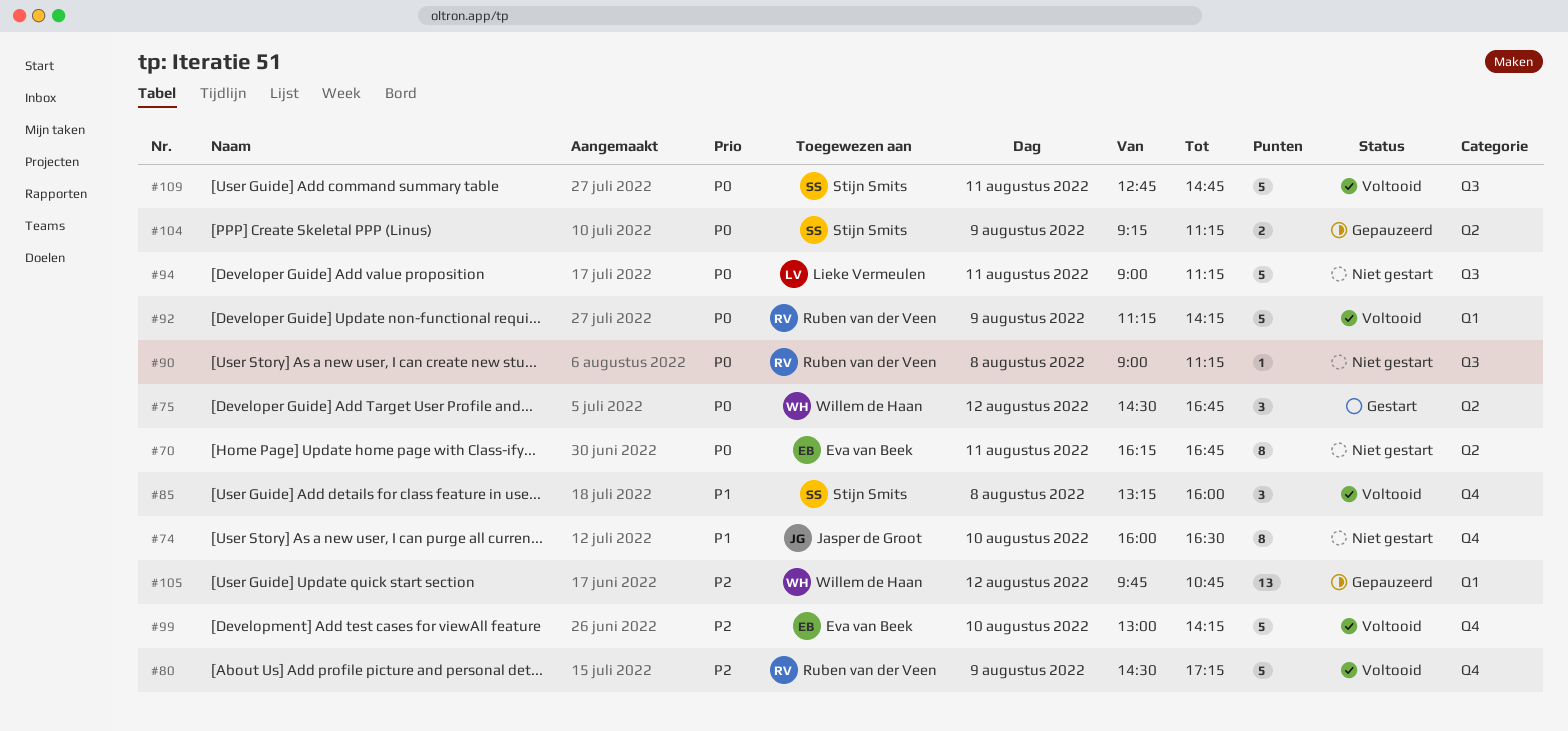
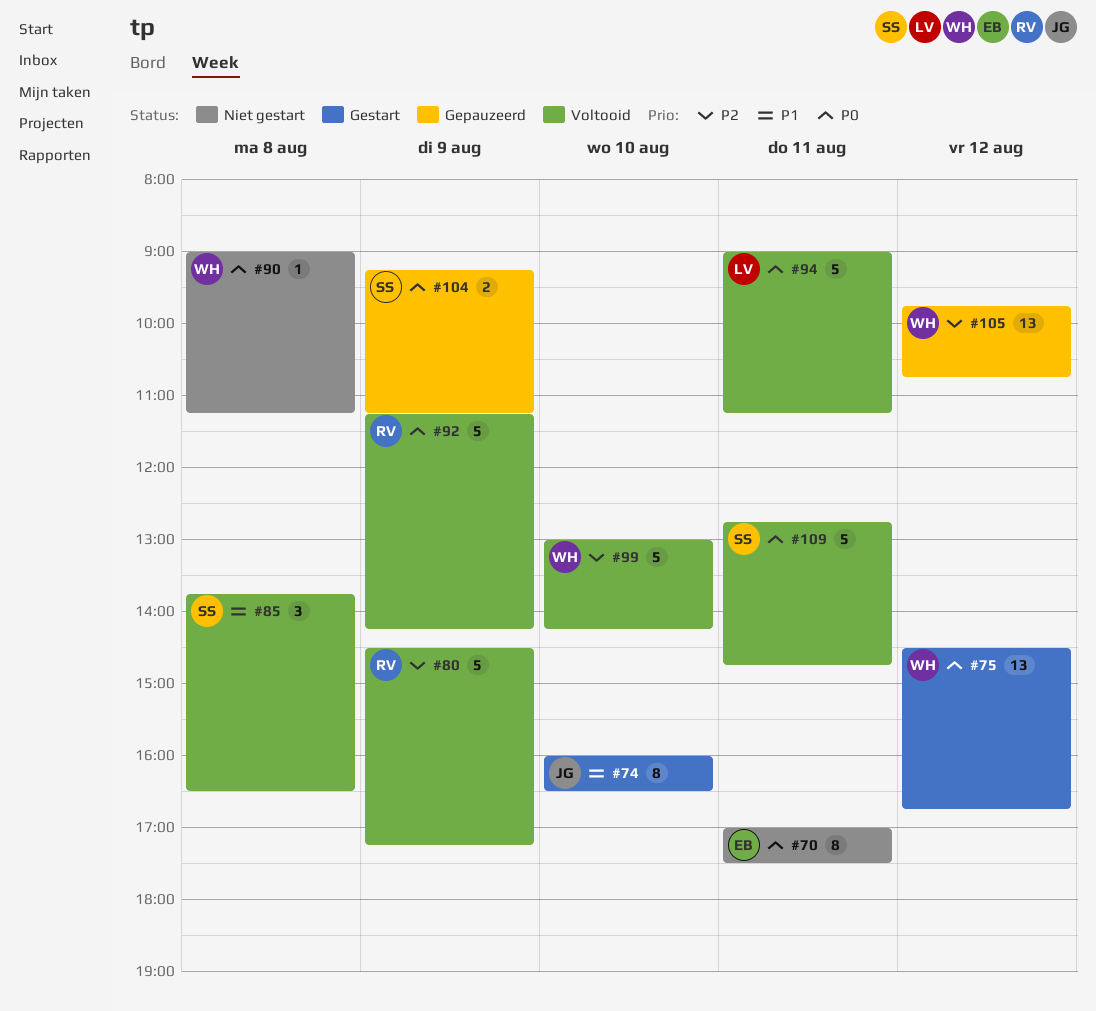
#70, begins: 16:15 -> 17:00
#70, ends: 16:45 -> 17:30
#74, status: Niet gestart -> Gestart
#75, estimate: 3 -> 13
#85, begins: 13:15 -> 13:45
#85, ends: 16:00 -> 16:30
#90, owner: Ruben van der Veen -> Willem de Haan
#94, status: Niet gestart -> Voltooid
#99, owner: Eva van Beek -> Willem de Haan

